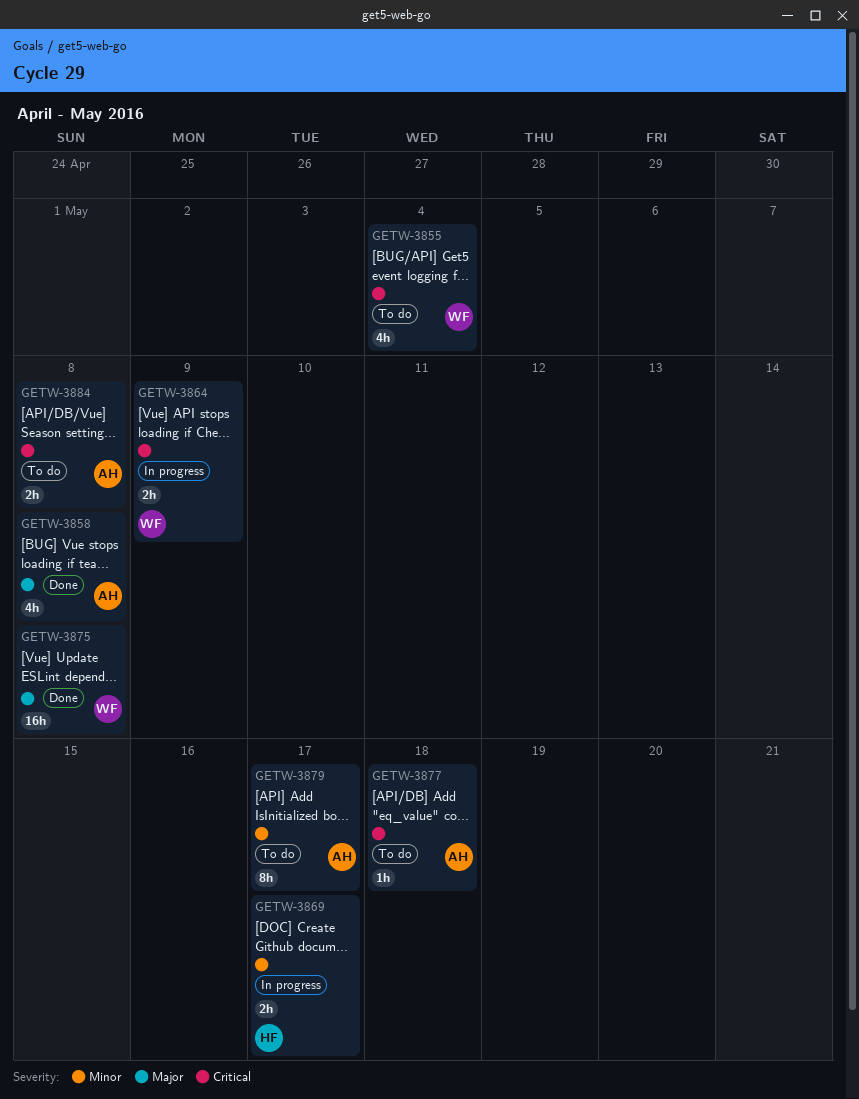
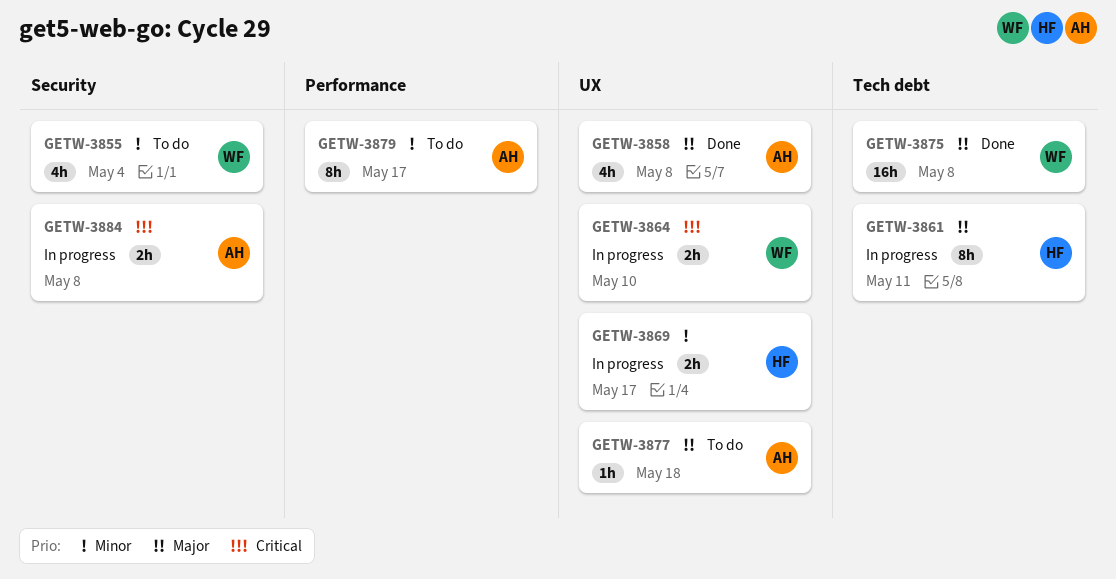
GETW-3855, priority: Critical -> Minor
GETW-3861: none -> present
GETW-3864, due: May 9 -> May 10
GETW-3877, priority: Critical -> Major
GETW-3884, status: To do -> In progress

